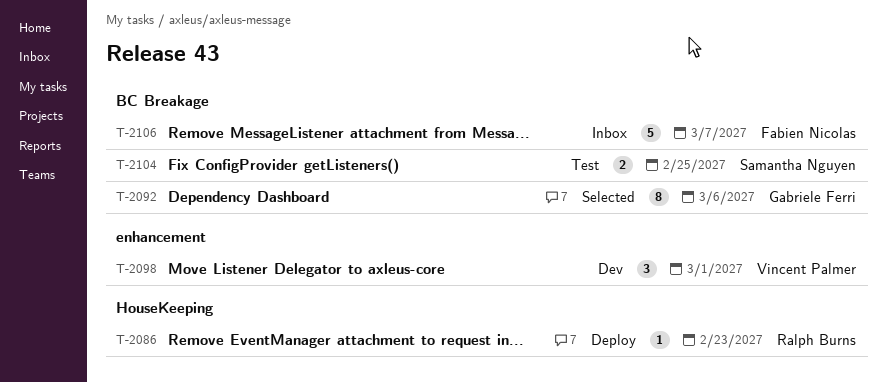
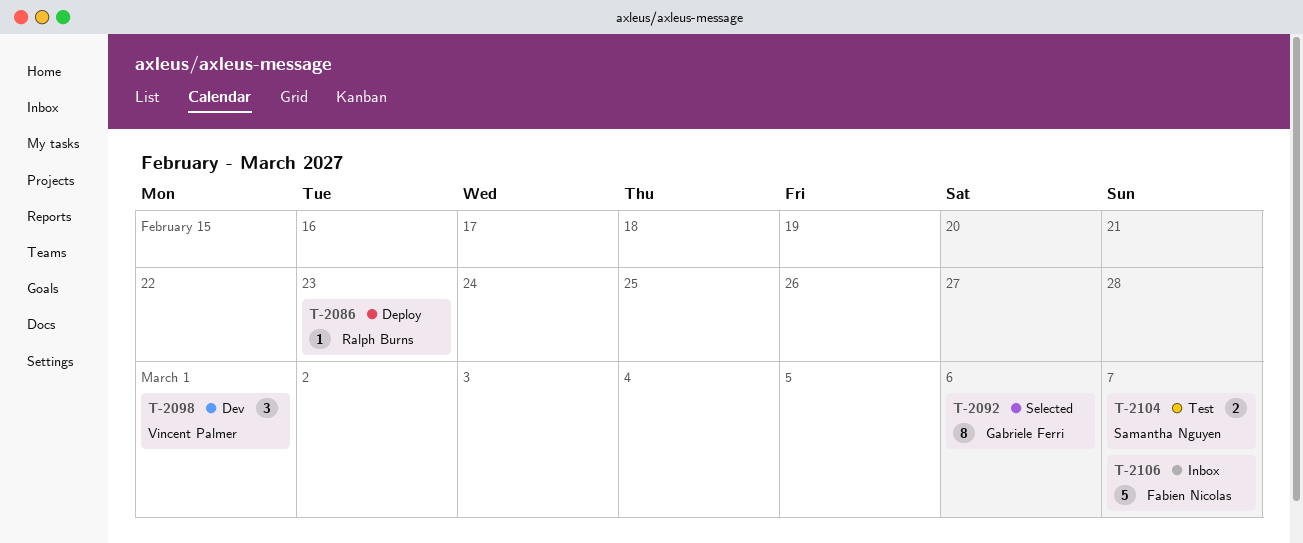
T-2104, due: Feb 25 -> Mar 7

